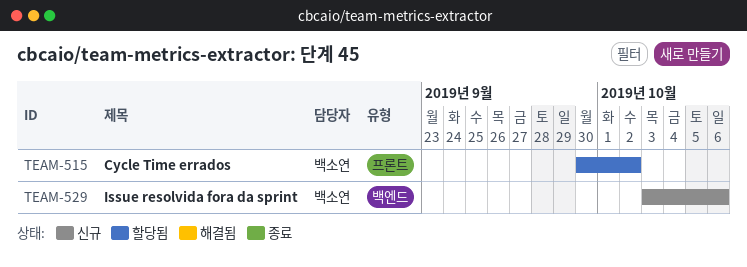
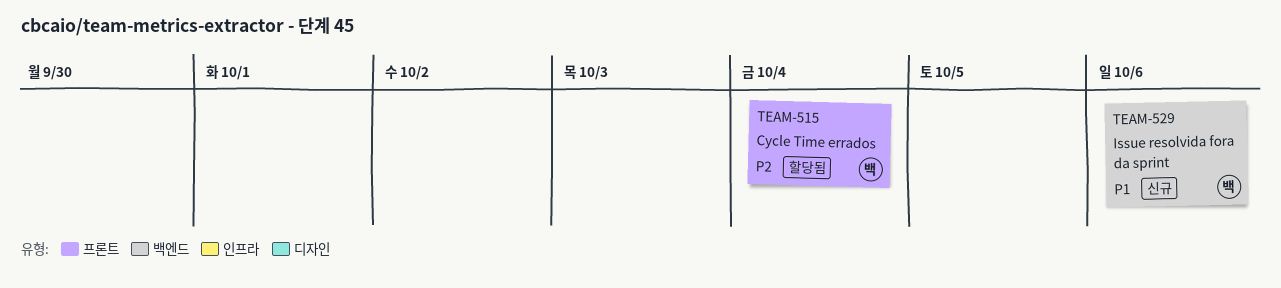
TEAM-515, due: Oct 2 -> Oct 4

